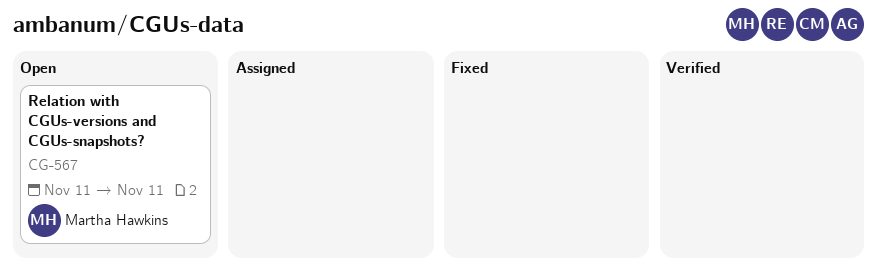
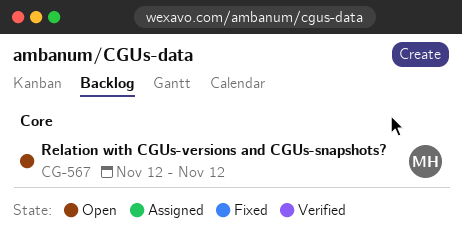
CG-567, start: Nov 11 -> Nov 12
CG-567, due: Nov 11 -> Nov 12

